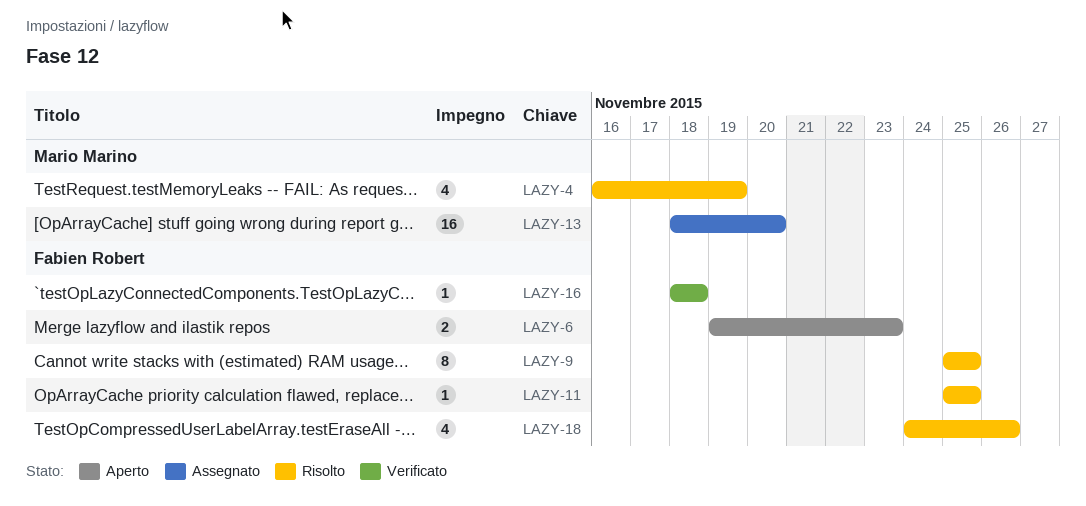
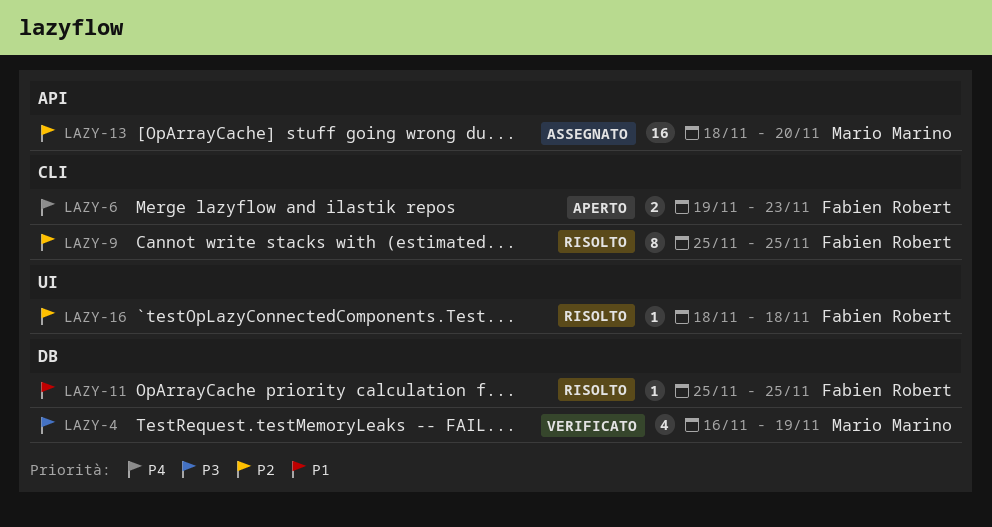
LAZY-4, status: Risolto -> Verificato
LAZY-16, status: Verificato -> Risolto
LAZY-18: present -> none

